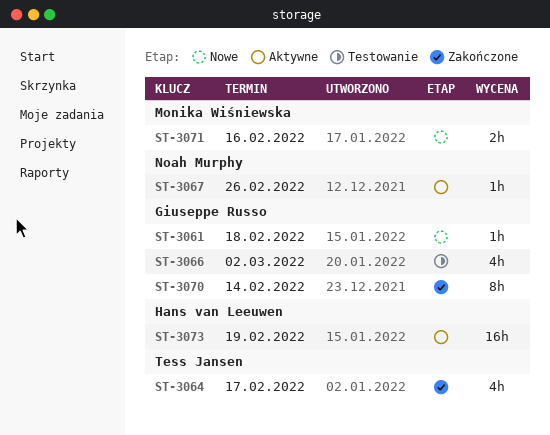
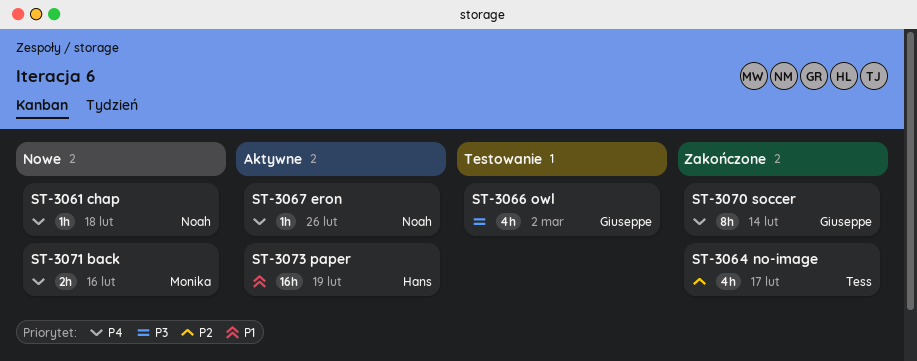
ST-3061, owner: Giuseppe Russo -> Noah Murphy

